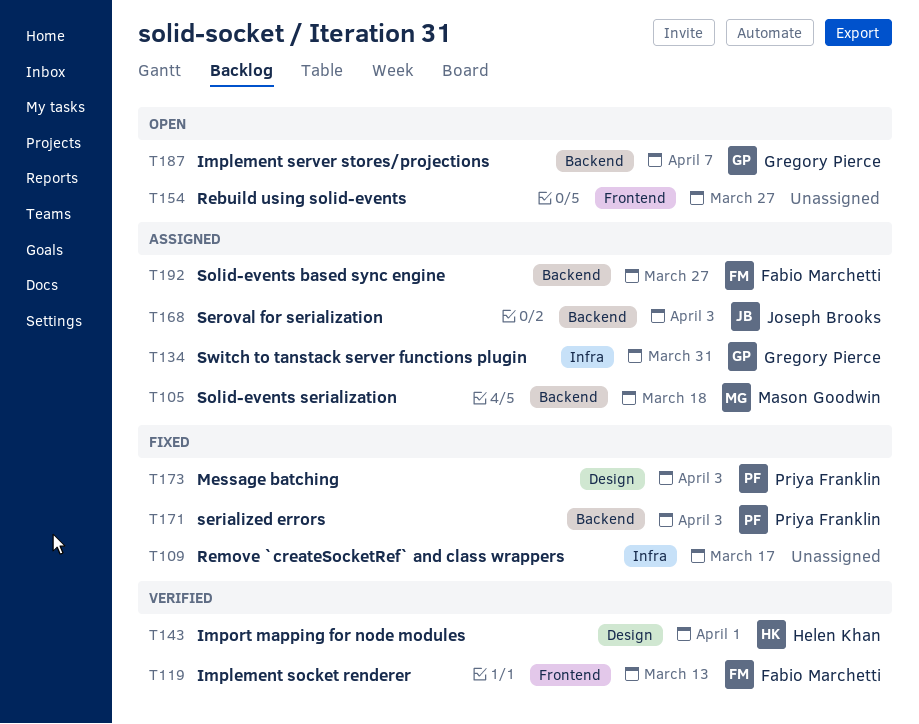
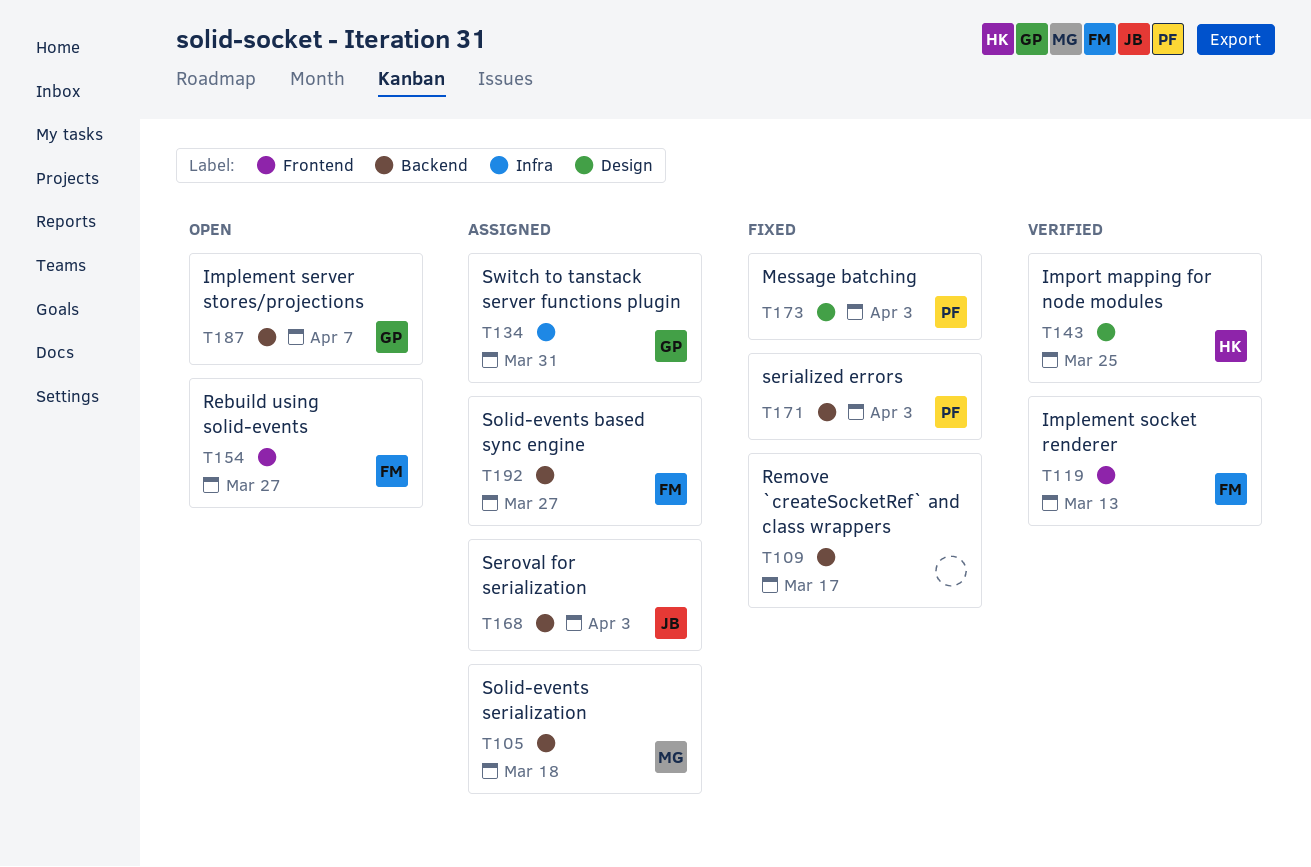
T109, label: Infra -> Backend
T143, due: Apr 1 -> Mar 25
T154, owner: none -> Fabio Marchetti

